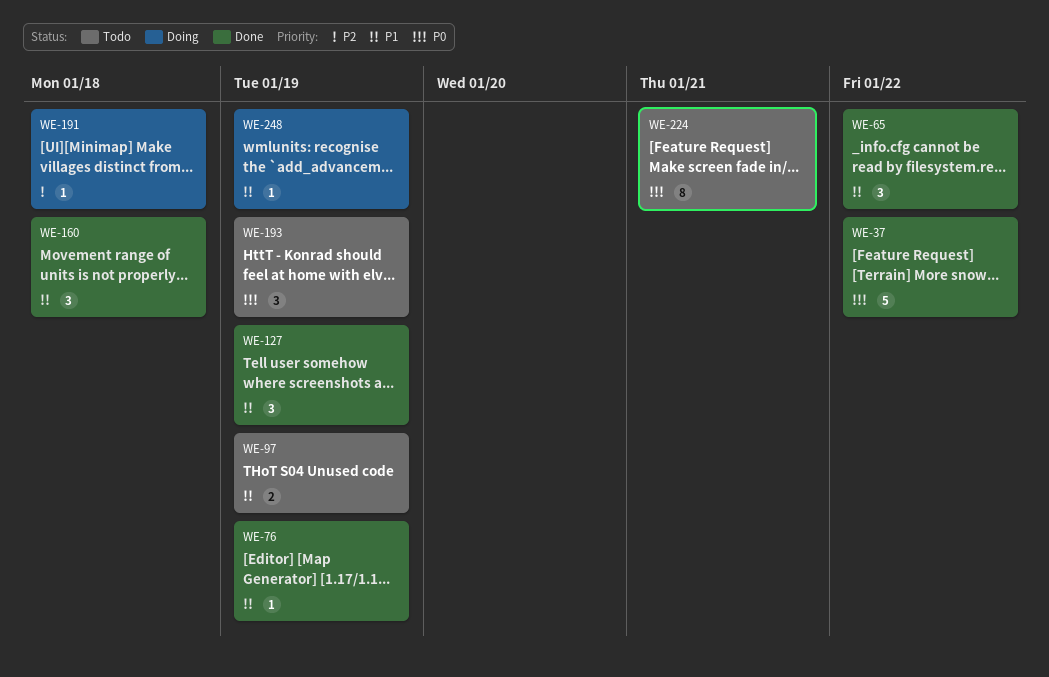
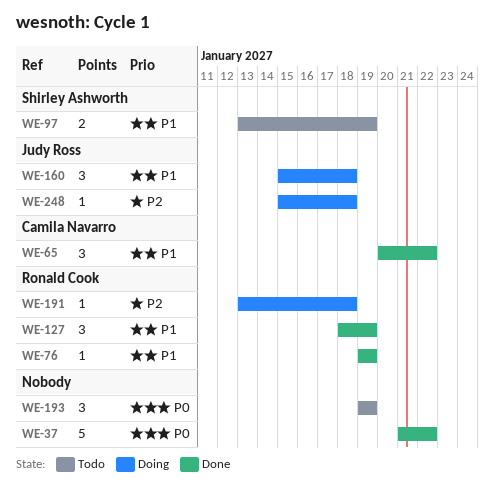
WE-160, status: Done -> Doing
WE-224: present -> none
WE-248, priority: P1 -> P2
WE-248, due: Jan 19 -> Jan 18

